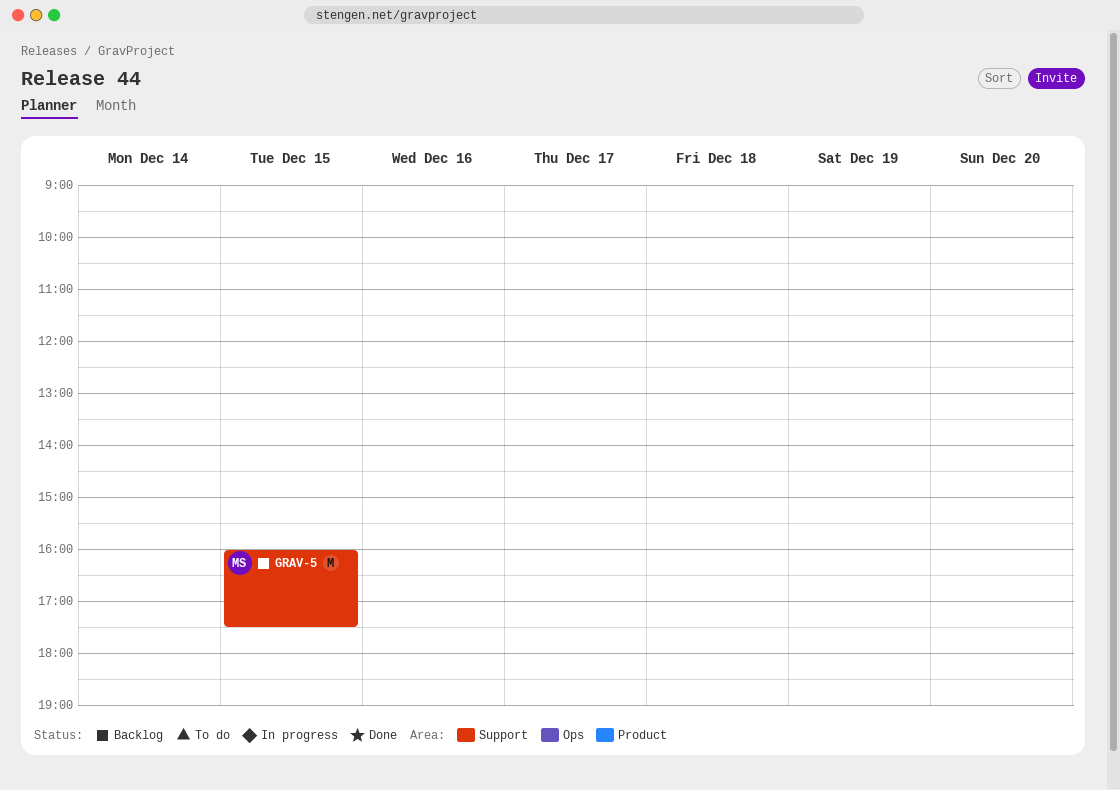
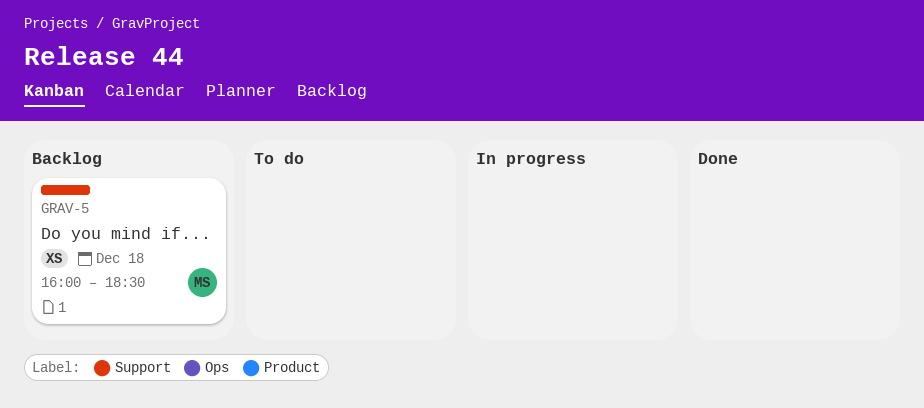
GRAV-5, estimate: M -> XS
GRAV-5, day: Dec 15 -> Dec 18
GRAV-5, ends: 17:30 -> 18:30

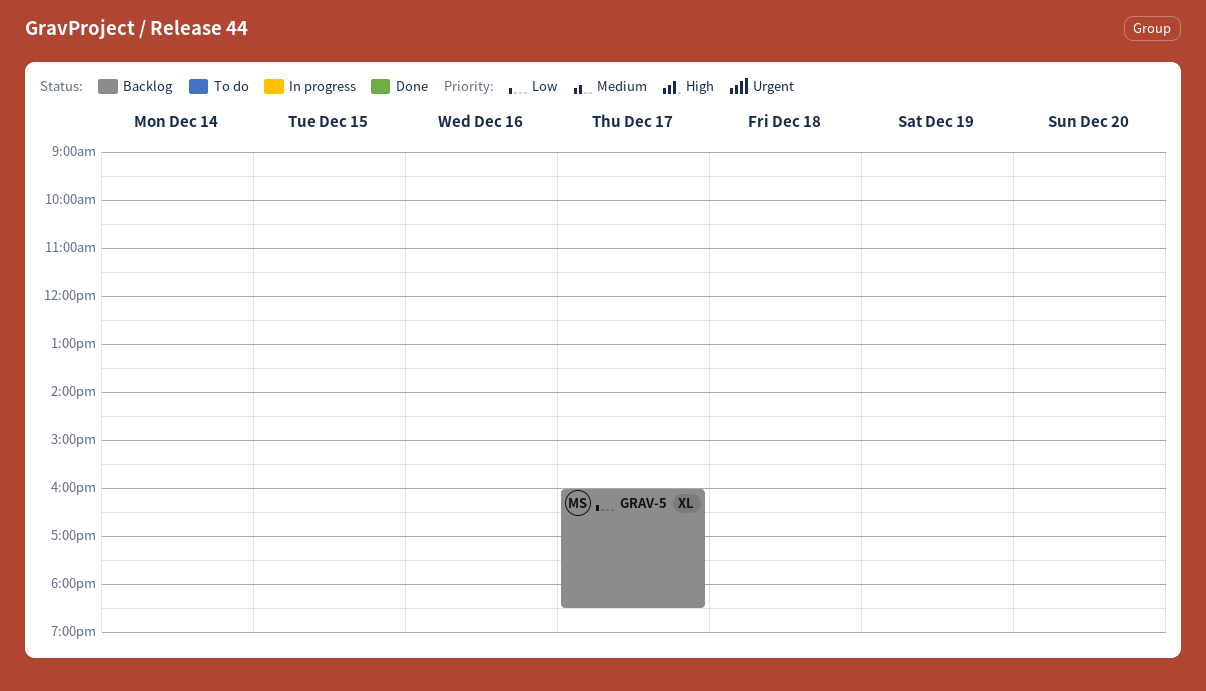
GRAV-5, estimate: XS -> XL
GRAV-5, day: Dec 18 -> Dec 17

